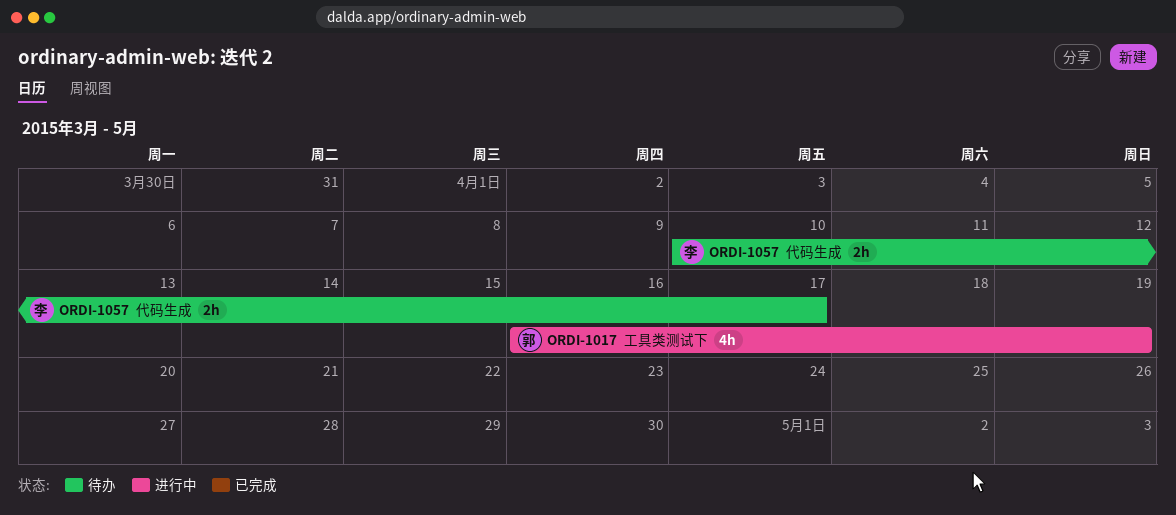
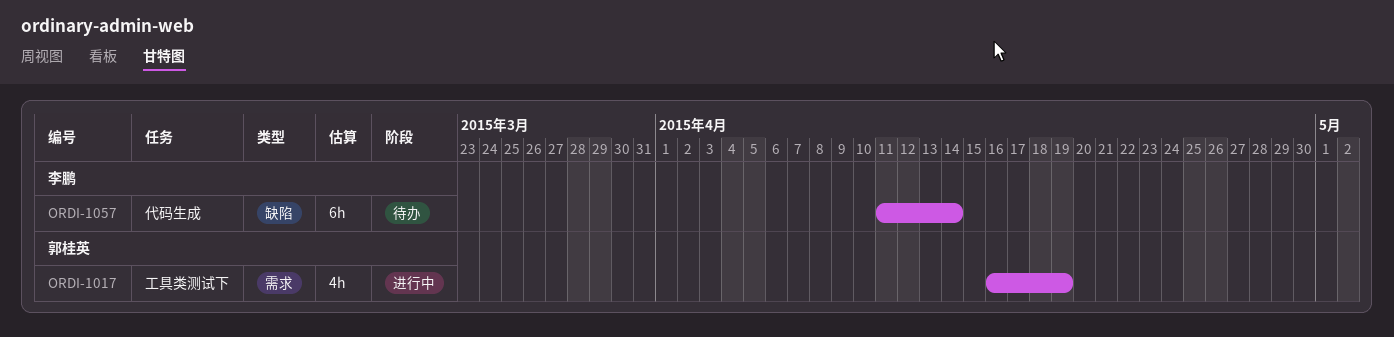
ORDI-1057, estimate: 2h -> 6h
ORDI-1057, start: Apr 10 -> Apr 11
ORDI-1057, due: Apr 17 -> Apr 14

